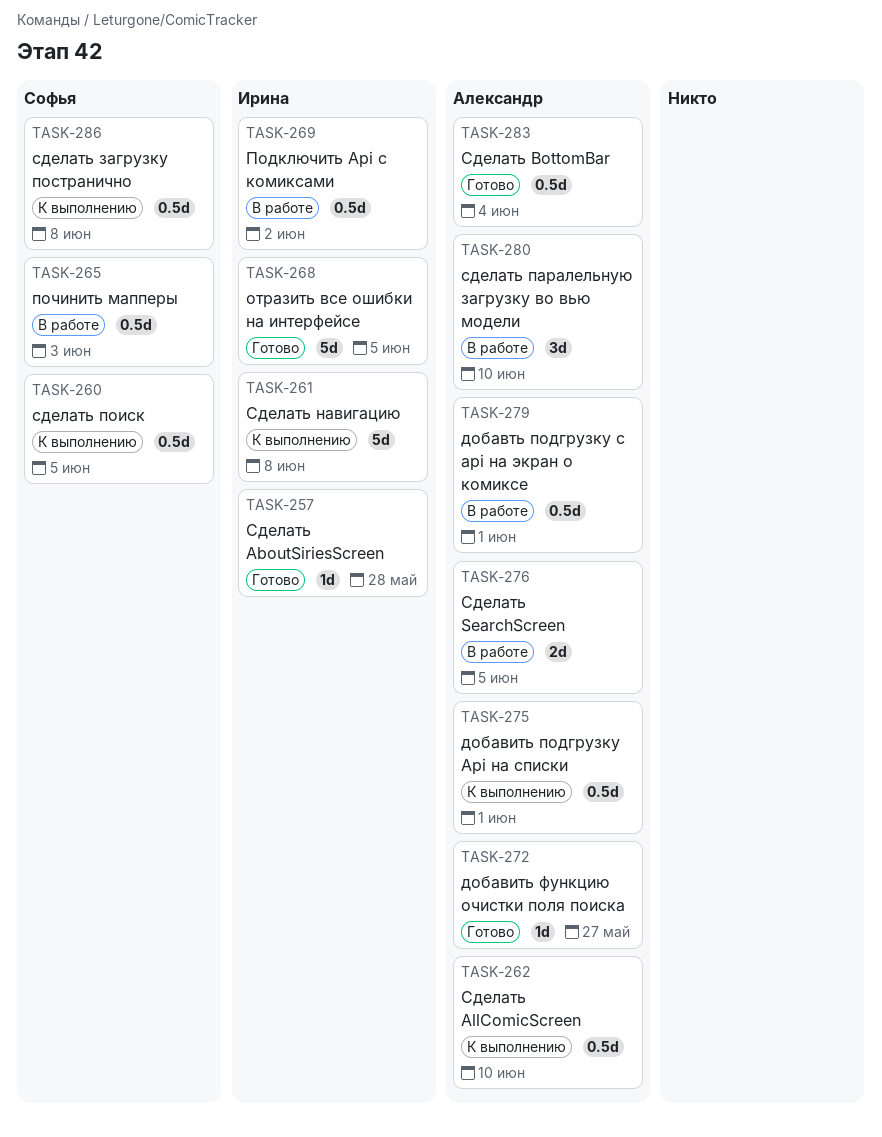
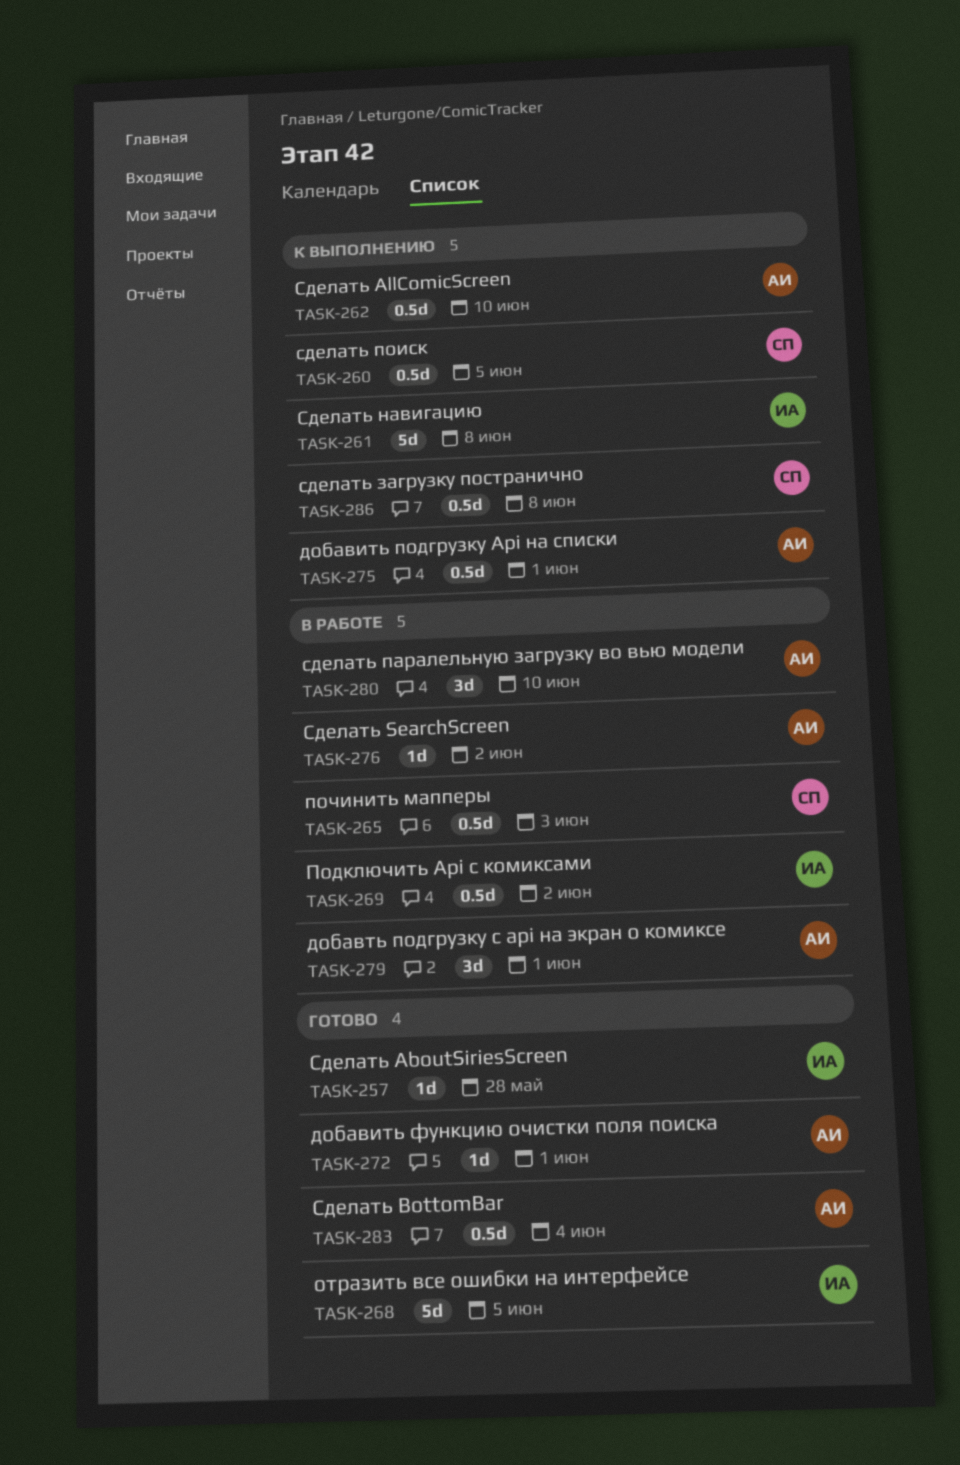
TASK-272, due: May 27 -> Jun 1
TASK-276, estimate: 2d -> 1d
TASK-276, due: Jun 5 -> Jun 2
TASK-279, estimate: 0.5d -> 3d

